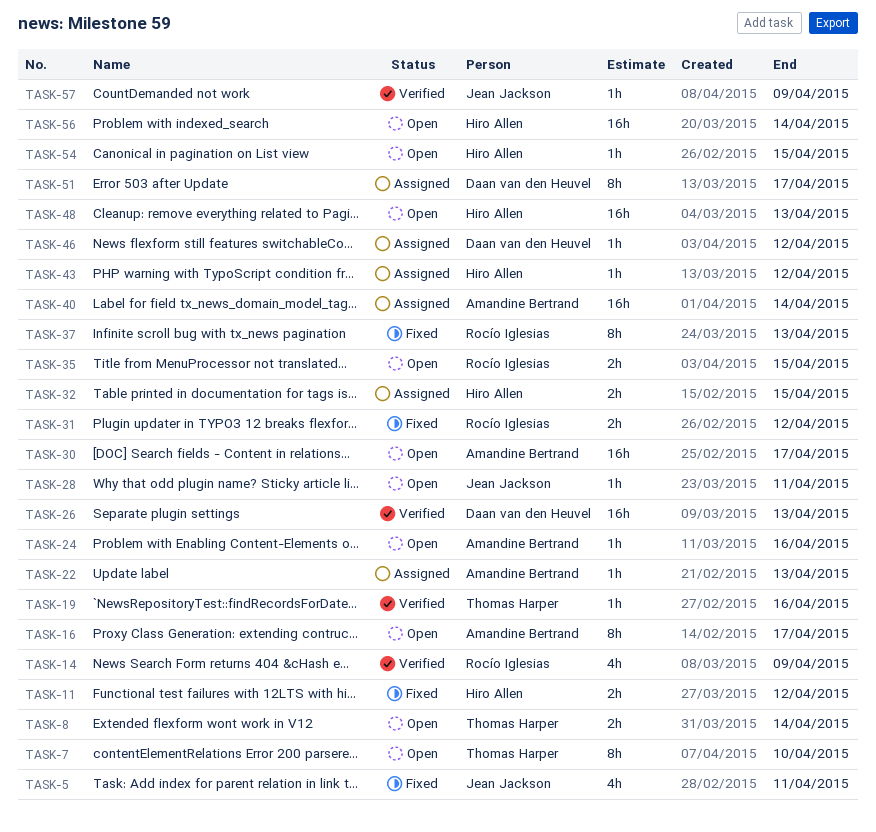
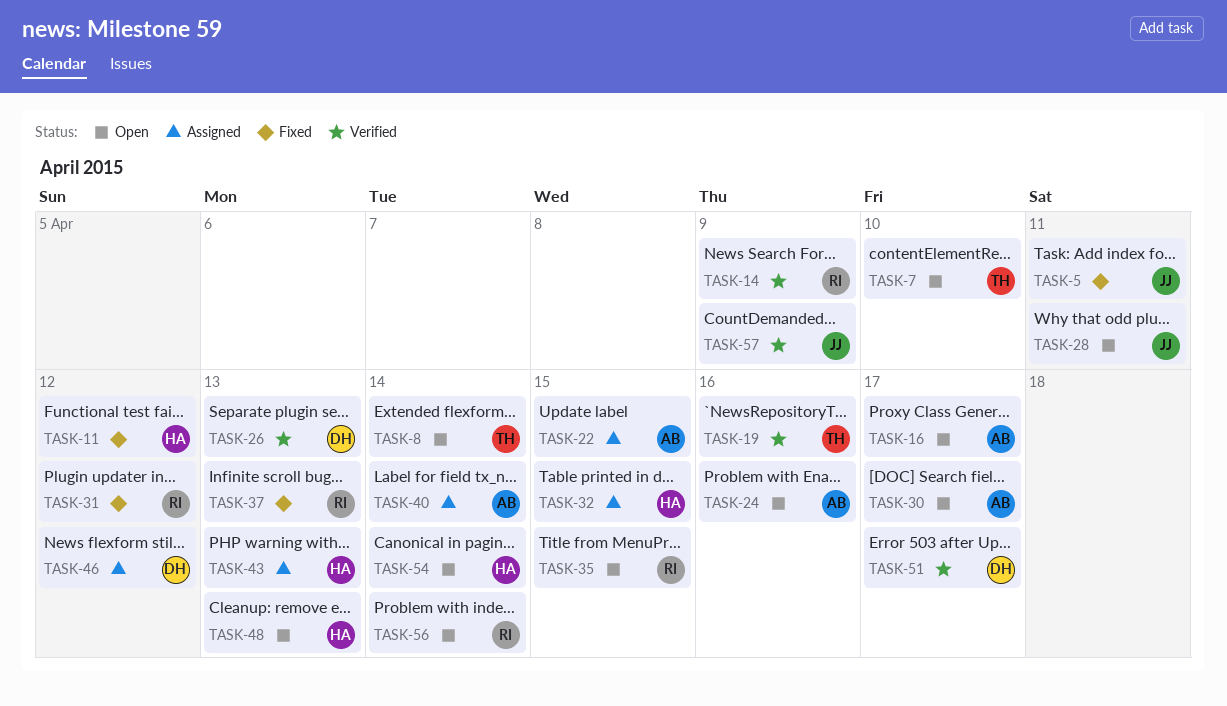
TASK-22, due: Apr 13 -> Apr 15
TASK-43, due: Apr 12 -> Apr 13
TASK-51, status: Assigned -> Verified
TASK-54, due: Apr 15 -> Apr 14
TASK-56, owner: Hiro Allen -> Rocío Iglesias

